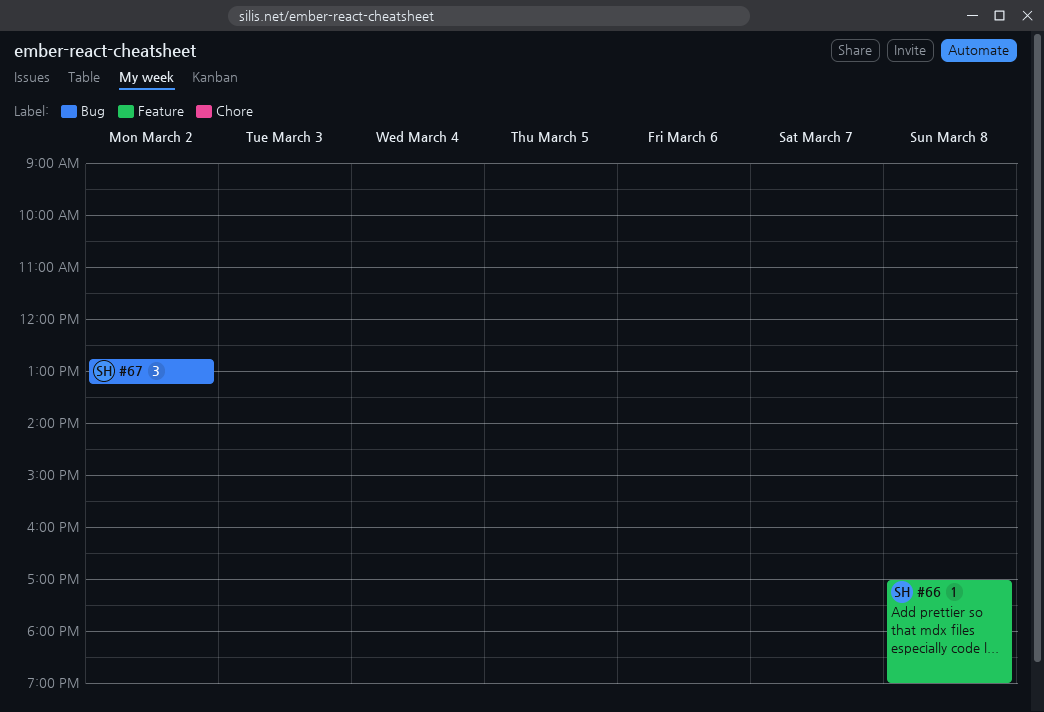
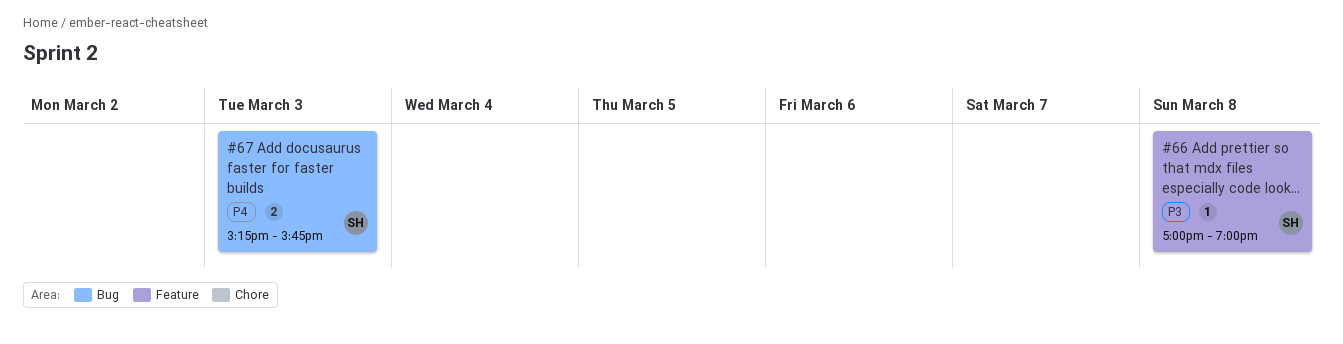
#67, estimate: 3 -> 2
#67, day: Mar 2 -> Mar 3
#67, begins: 12:45 -> 15:15
#67, ends: 13:15 -> 15:45

